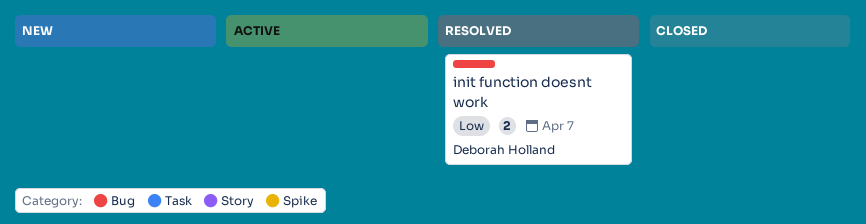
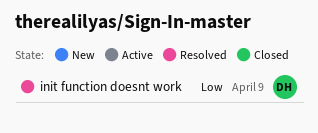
init function doesnt work, due: Apr 7 -> Apr 9

